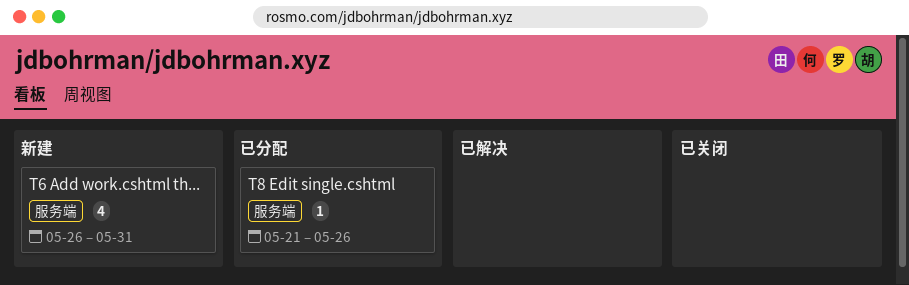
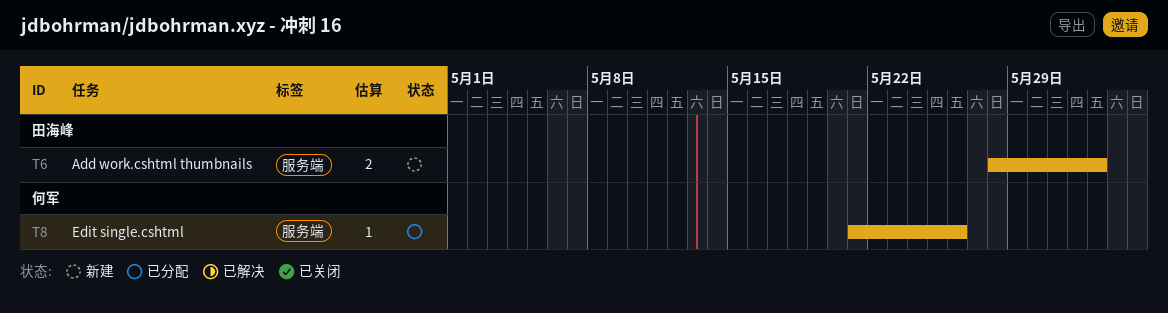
T6, estimate: 4 -> 2
T6, start: May 26 -> May 28
T6, due: May 31 -> Jun 2

